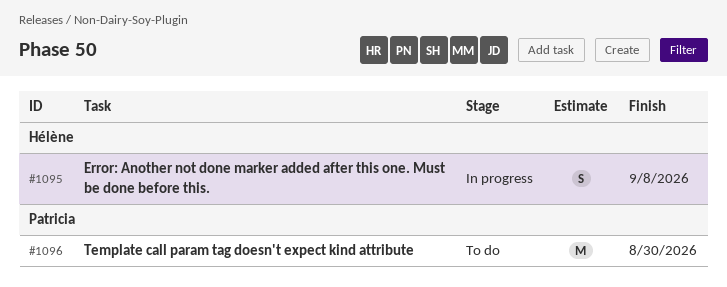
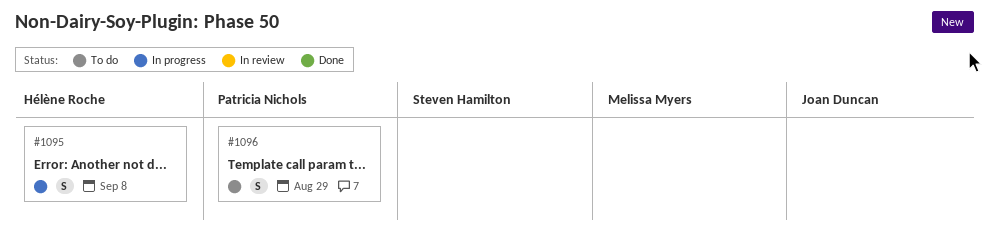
#1096, estimate: M -> S
#1096, due: Aug 30 -> Aug 29

